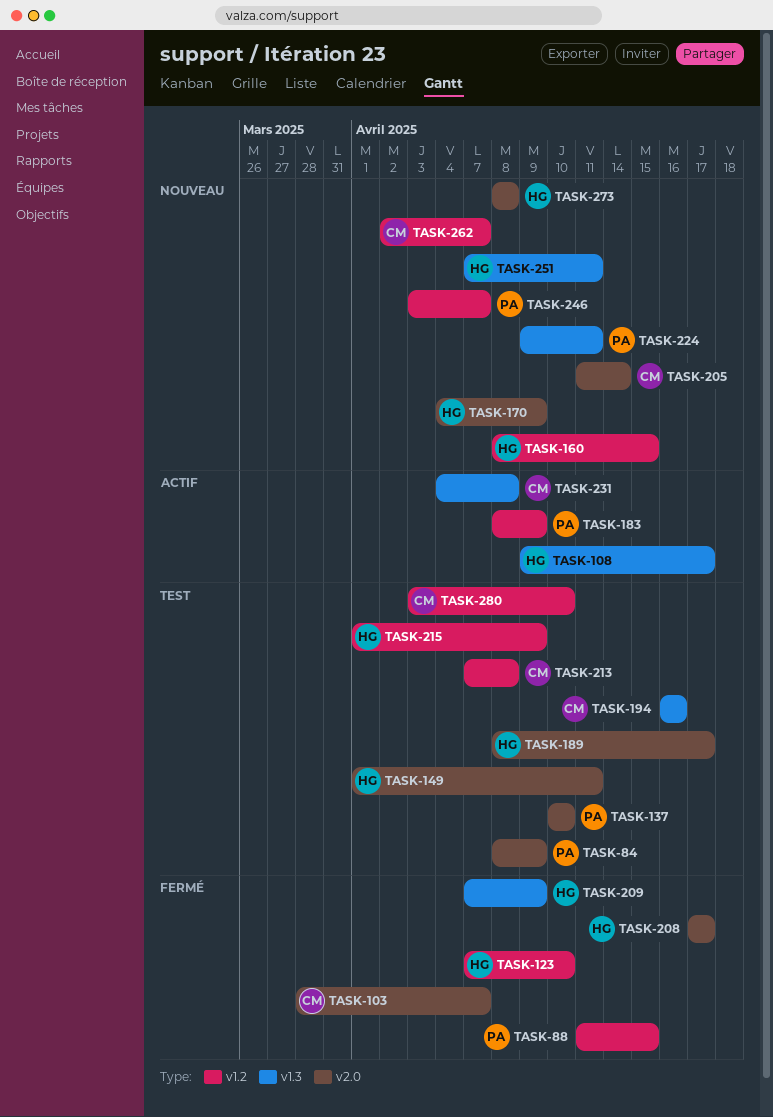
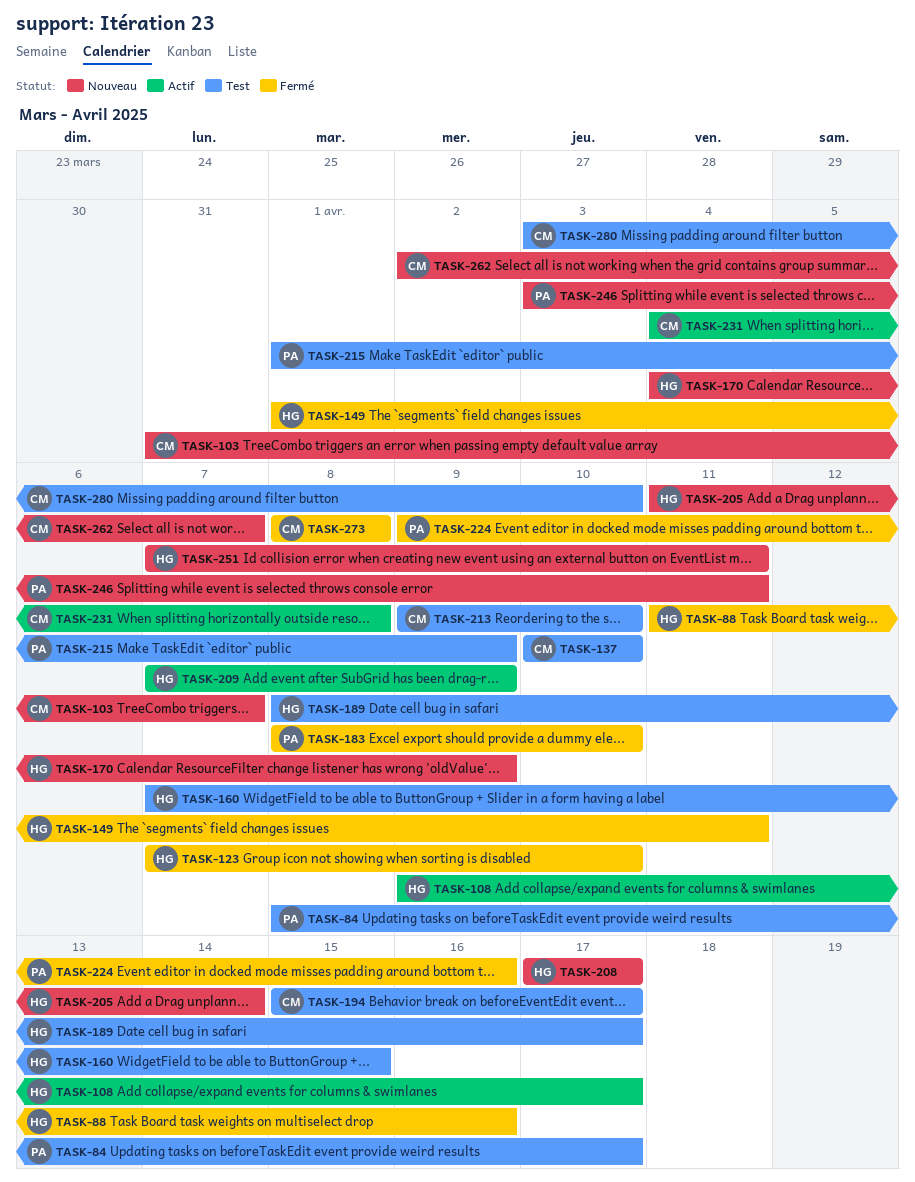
TASK-84, due: Apr 9 -> Apr 17
TASK-88, owner: PA -> HG
TASK-88, due: Apr 15 -> Apr 16
TASK-103, status: Fermé -> Nouveau
TASK-103, start: Mar 28 -> Mar 31
TASK-137, owner: PA -> CM
TASK-149, status: Test -> Fermé
TASK-160, status: Nouveau -> Test
TASK-160, start: Apr 8 -> Apr 7
TASK-183, status: Actif -> Fermé
TASK-183, due: Apr 9 -> Apr 10
TASK-194, start: Apr 16 -> Apr 15
TASK-194, due: Apr 16 -> Apr 17
TASK-205, owner: CM -> HG
TASK-208, status: Fermé -> Nouveau
TASK-209, status: Fermé -> Actif
TASK-213, start: Apr 7 -> Apr 9
TASK-213, due: Apr 8 -> Apr 10
TASK-215, owner: HG -> PA
TASK-224, status: Nouveau -> Fermé
TASK-224, due: Apr 11 -> Apr 16
TASK-246, due: Apr 7 -> Apr 11
TASK-273, status: Nouveau -> Fermé
TASK-273, owner: HG -> CM

